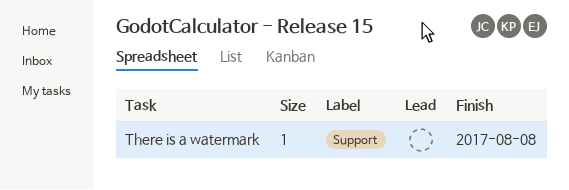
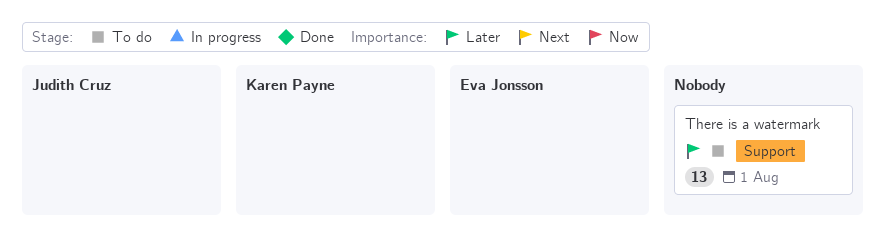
There is a watermark, estimate: 1 -> 13
There is a watermark, due: Aug 8 -> Aug 1

